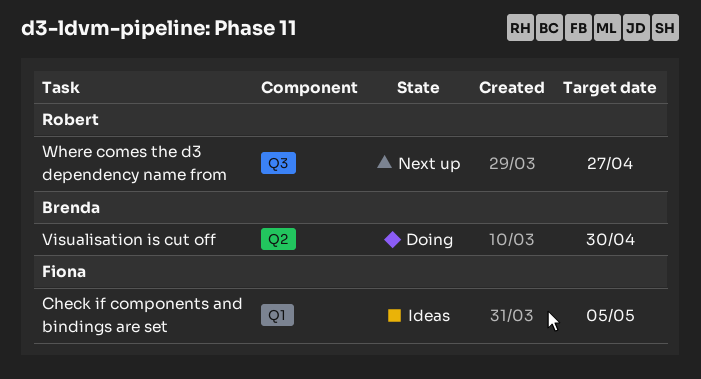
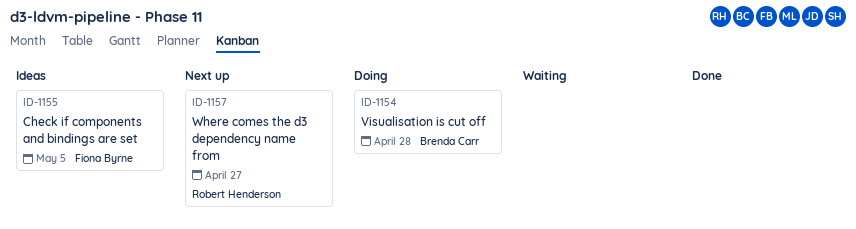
Visualisation is cut off, due: Apr 30 -> Apr 28

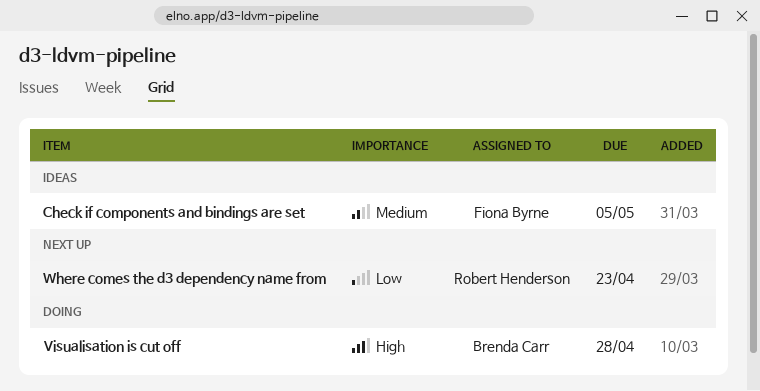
Where comes the d3 dependency name from, due: Apr 27 -> Apr 23

